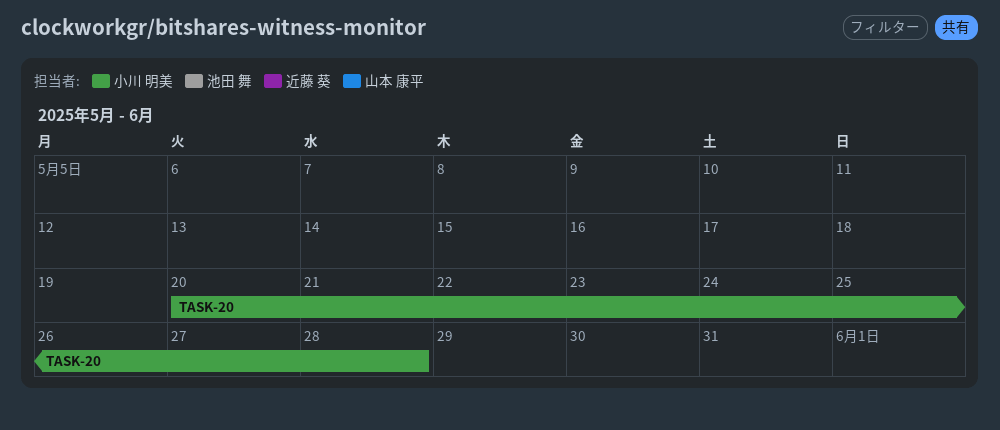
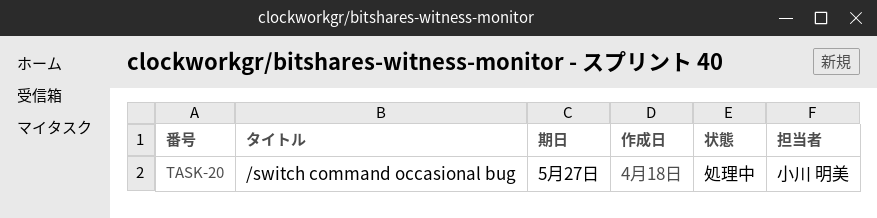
TASK-20, due: May 28 -> May 27

